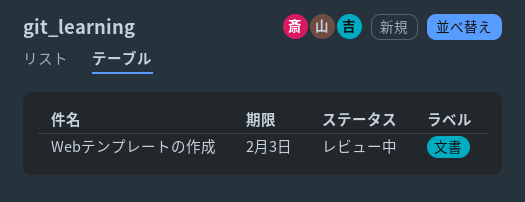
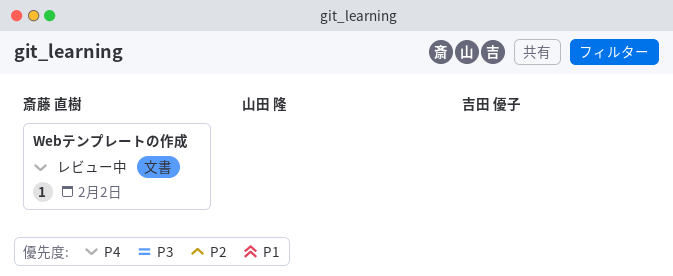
Webテンプレートの作成, due: Feb 3 -> Feb 2

